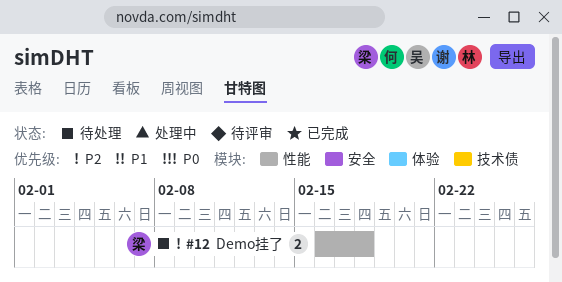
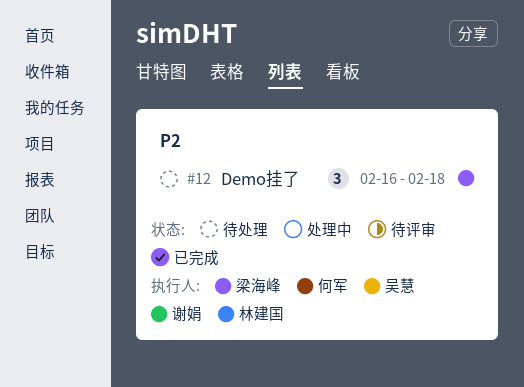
#12, estimate: 2 -> 3

